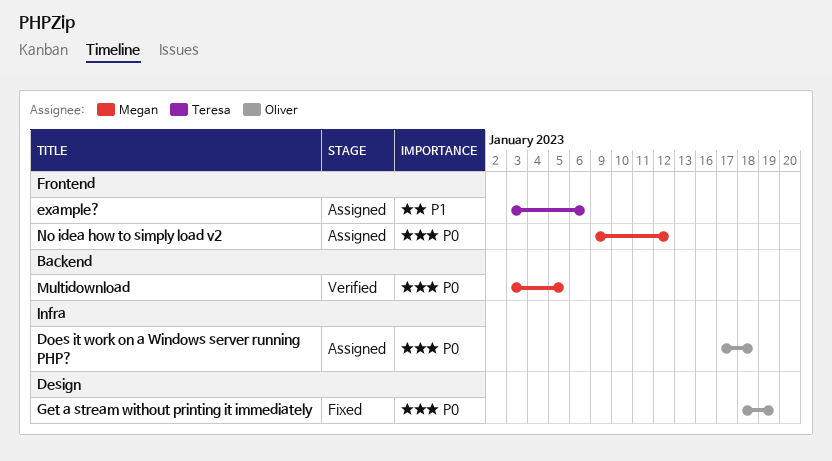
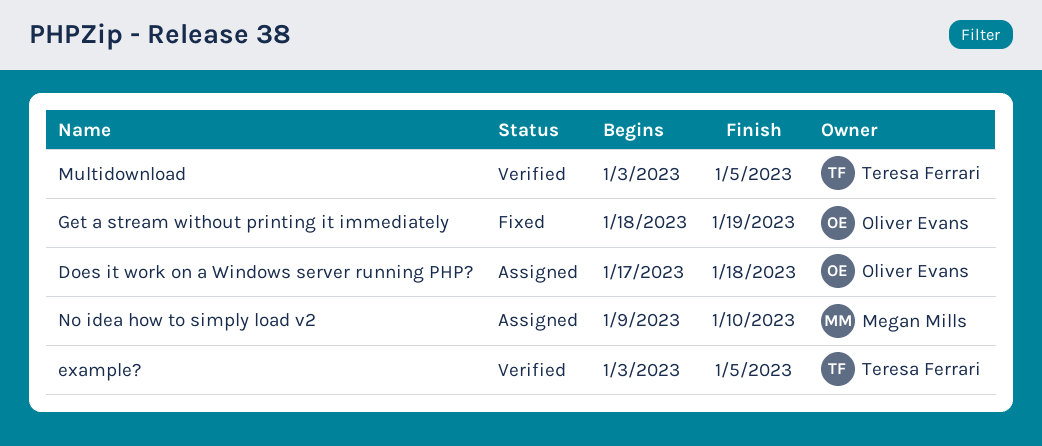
example?, status: Assigned -> Verified
example?, due: Jan 6 -> Jan 5
Multidownload, owner: Megan Mills -> Teresa Ferrari
No idea how to simply load v2, due: Jan 12 -> Jan 10

